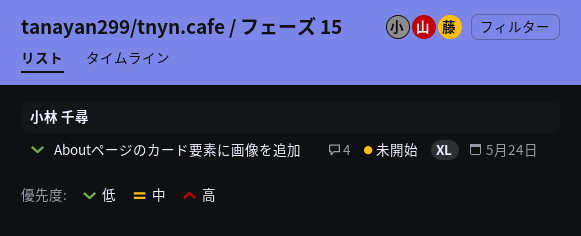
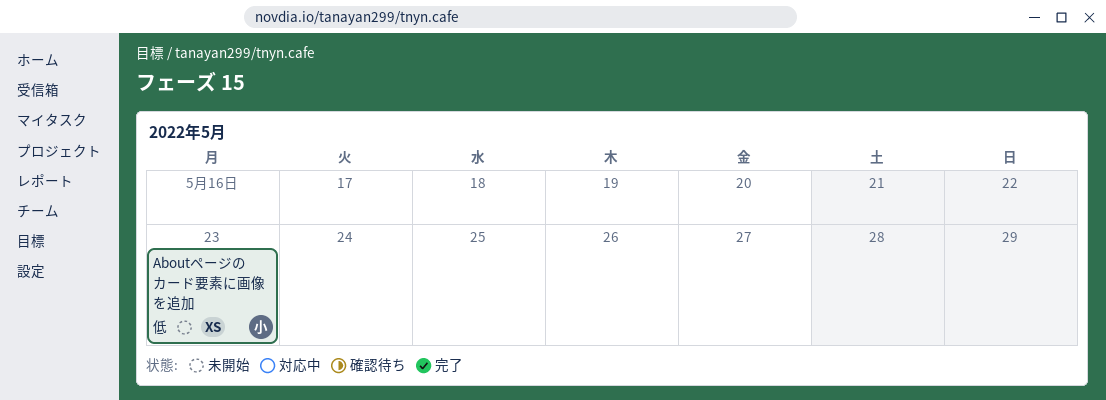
Aboutページのカード要素に画像を追加, estimate: XL -> XS
Aboutページのカード要素に画像を追加, due: May 24 -> May 23

